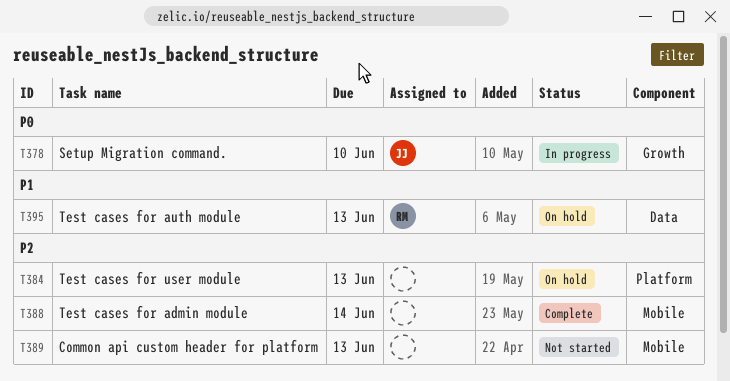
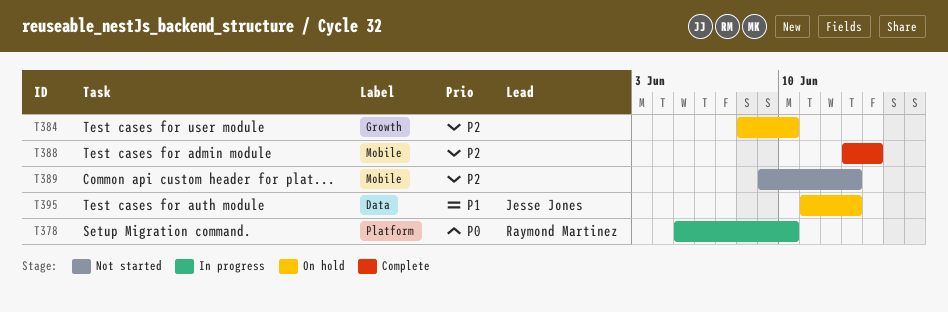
T378, owner: Jesse Jones -> Raymond Martinez
T378, label: Growth -> Platform
T384, label: Platform -> Growth
T384, due: Jun 13 -> Jun 10
T395, owner: Raymond Martinez -> Jesse Jones

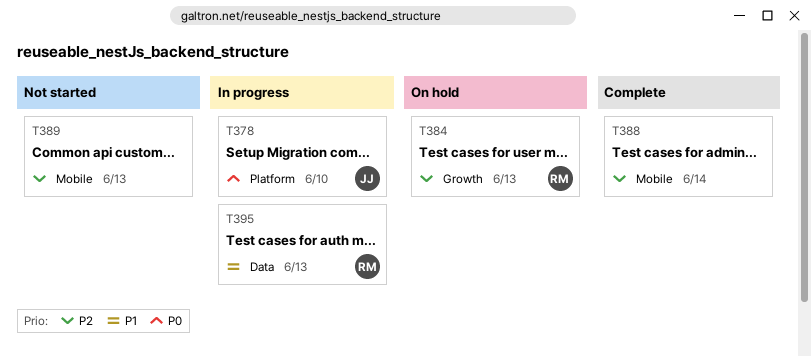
T378, owner: Raymond Martinez -> Jesse Jones
T384, owner: none -> Raymond Martinez
T384, due: Jun 10 -> Jun 13
T395, status: On hold -> In progress
T395, owner: Jesse Jones -> Raymond Martinez

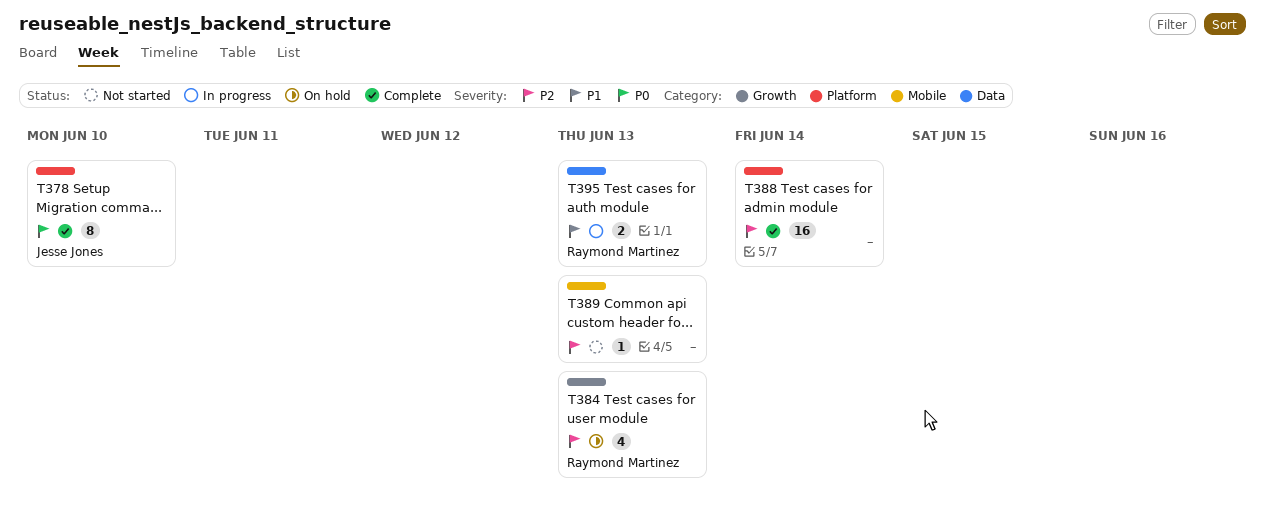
T378, status: In progress -> Complete
T388, label: Mobile -> Platform

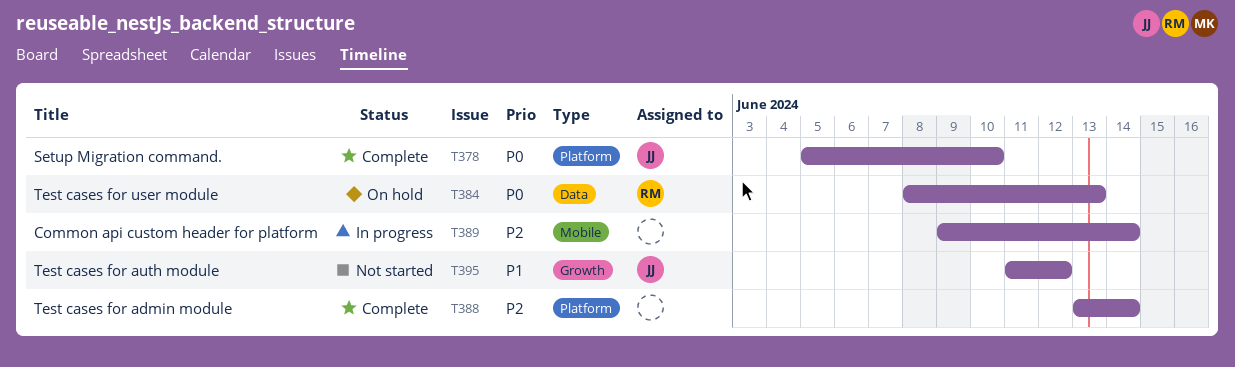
T384, priority: P2 -> P0
T384, label: Growth -> Data
T389, status: Not started -> In progress
T389, due: Jun 13 -> Jun 14
T395, status: In progress -> Not started
T395, owner: Raymond Martinez -> Jesse Jones
T395, label: Data -> Growth
T395, due: Jun 13 -> Jun 12

